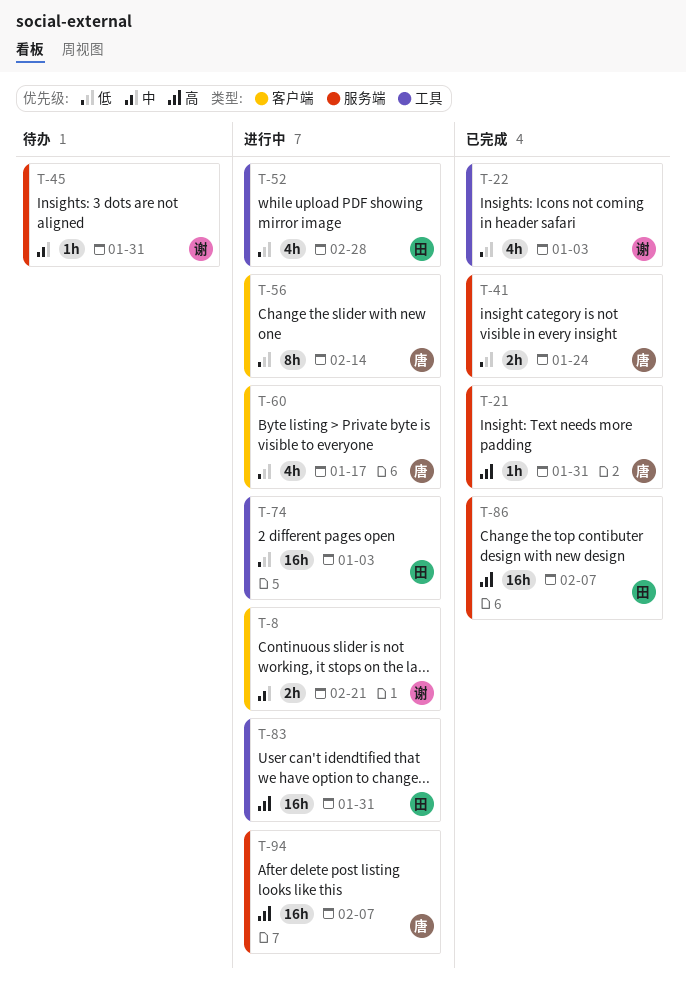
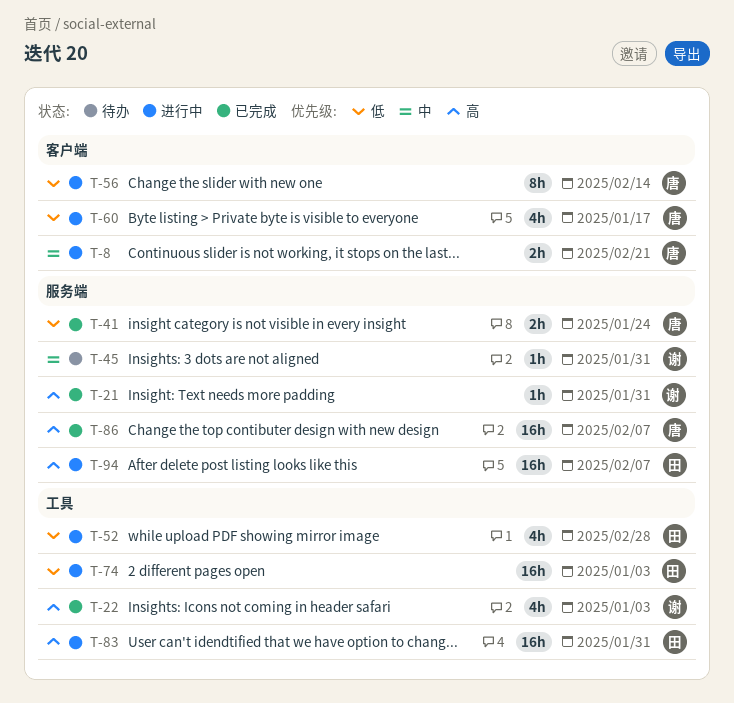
T-8, owner: 谢 -> 唐
T-21, owner: 唐 -> 谢
T-22, priority: 低 -> 高
T-86, owner: 田 -> 唐
T-94, owner: 唐 -> 田

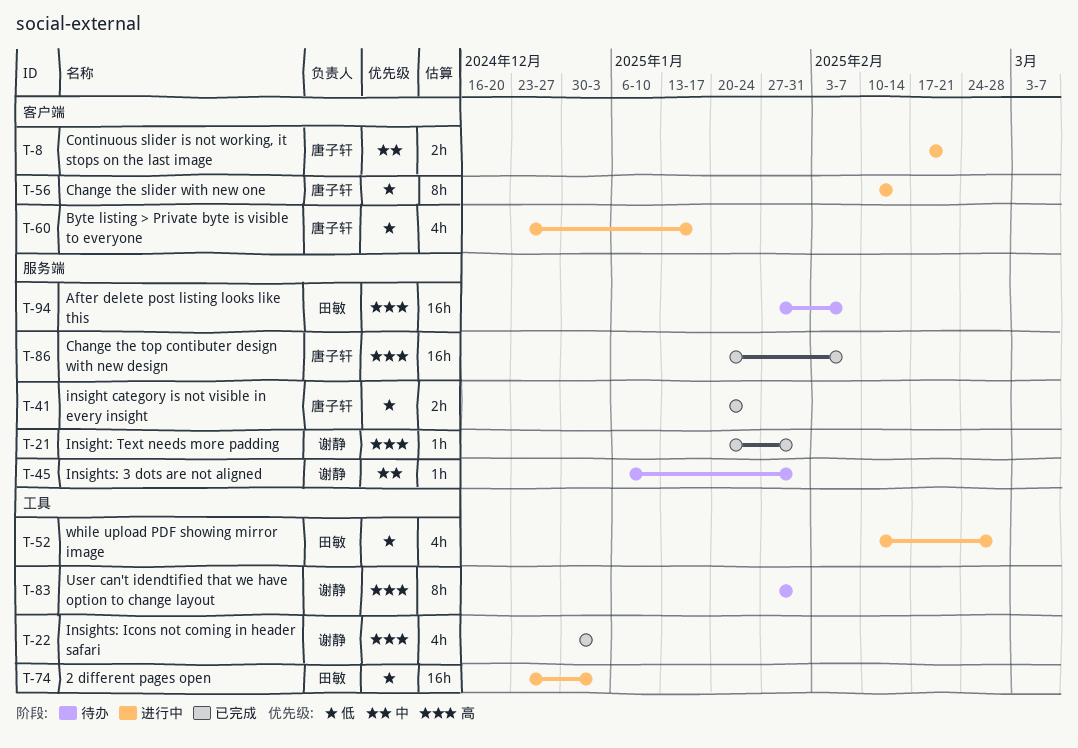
T-83, status: 进行中 -> 待办
T-83, owner: 田敏 -> 谢静
T-83, estimate: 16h -> 8h
T-94, status: 进行中 -> 待办

